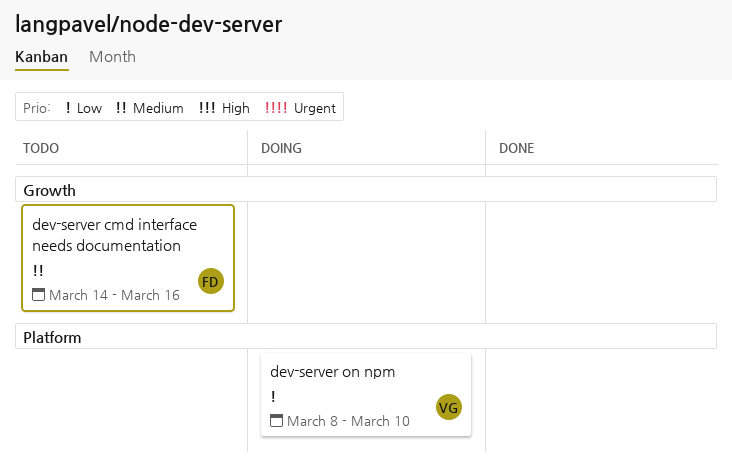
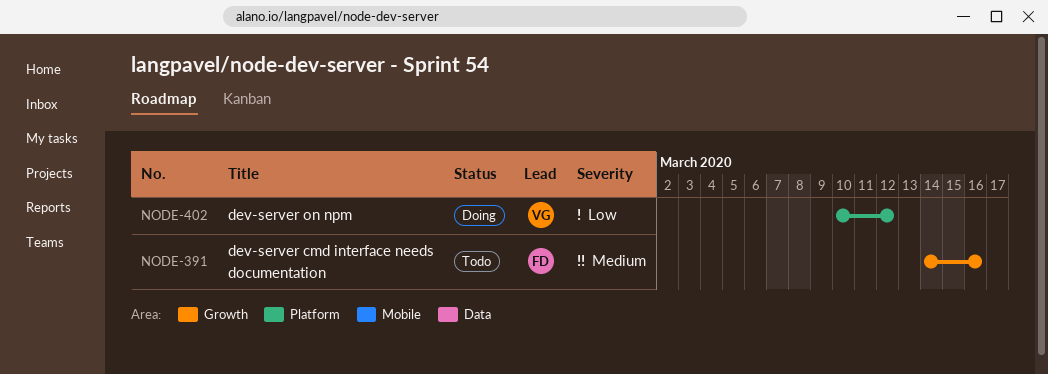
dev-server on npm, start: Mar 8 -> Mar 10
dev-server on npm, due: Mar 10 -> Mar 12

